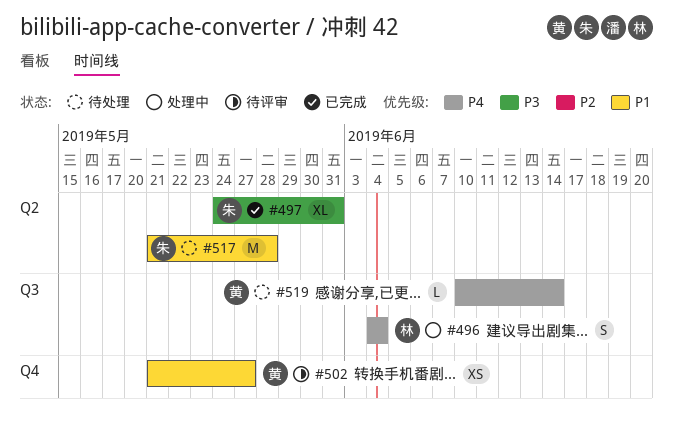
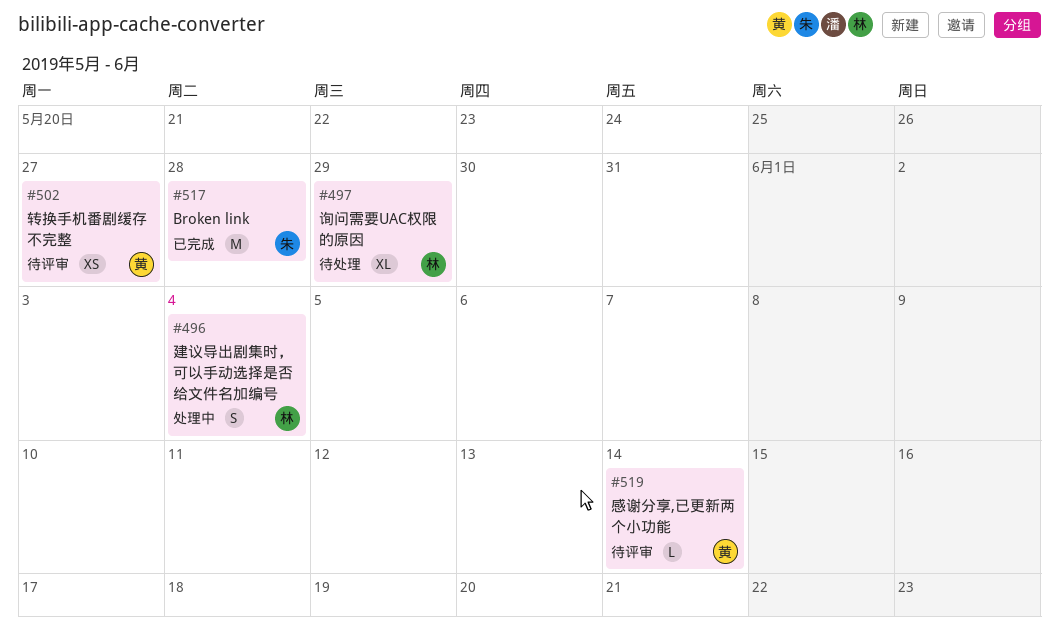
#497, status: 已完成 -> 待处理
#497, owner: 朱 -> 林
#497, due: May 31 -> May 29
#517, status: 待处理 -> 已完成
#519, status: 待处理 -> 待评审

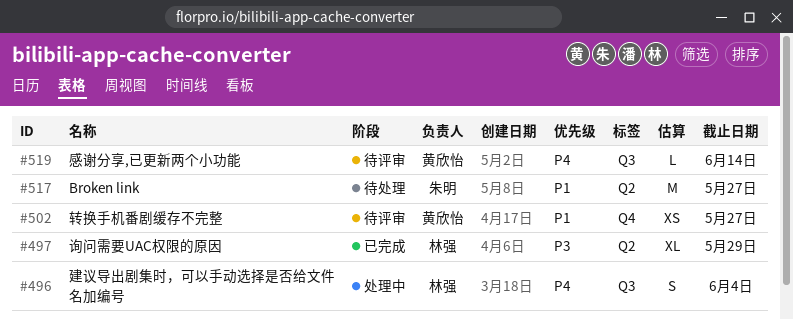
#497, status: 待处理 -> 已完成
#517, status: 已完成 -> 待处理
#517, due: May 28 -> May 27

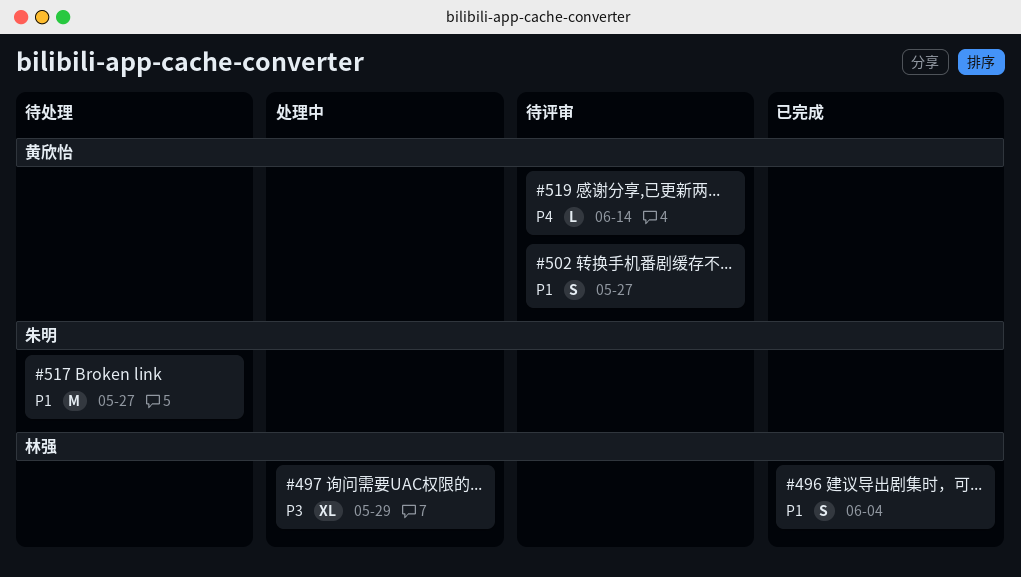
#496, status: 处理中 -> 已完成
#496, priority: P4 -> P1
#497, status: 已完成 -> 处理中
#502, estimate: XS -> S

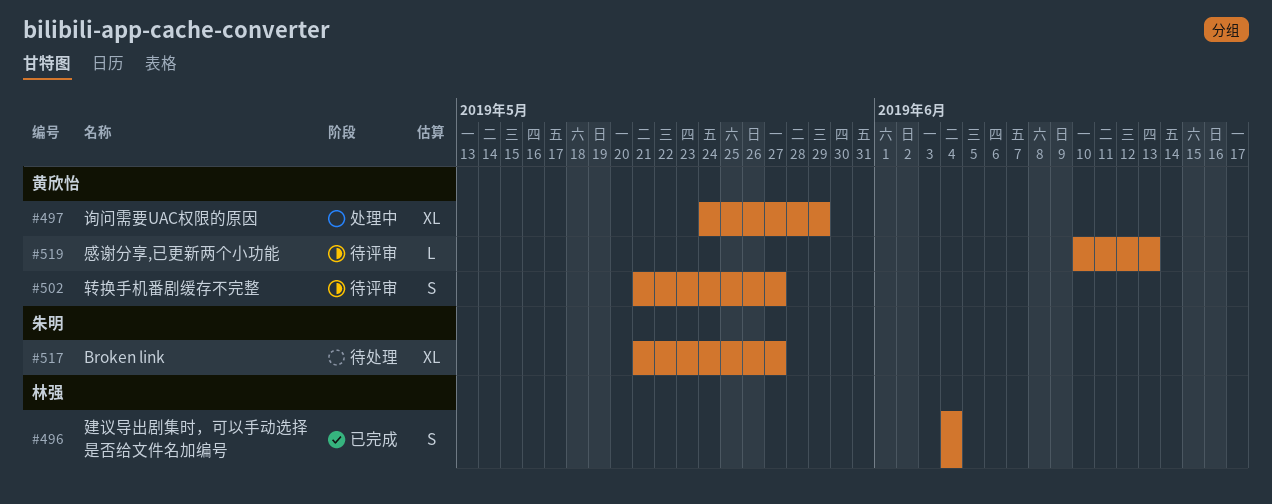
#497, owner: 林强 -> 黄欣怡
#517, estimate: M -> XL
#519, due: Jun 14 -> Jun 13

